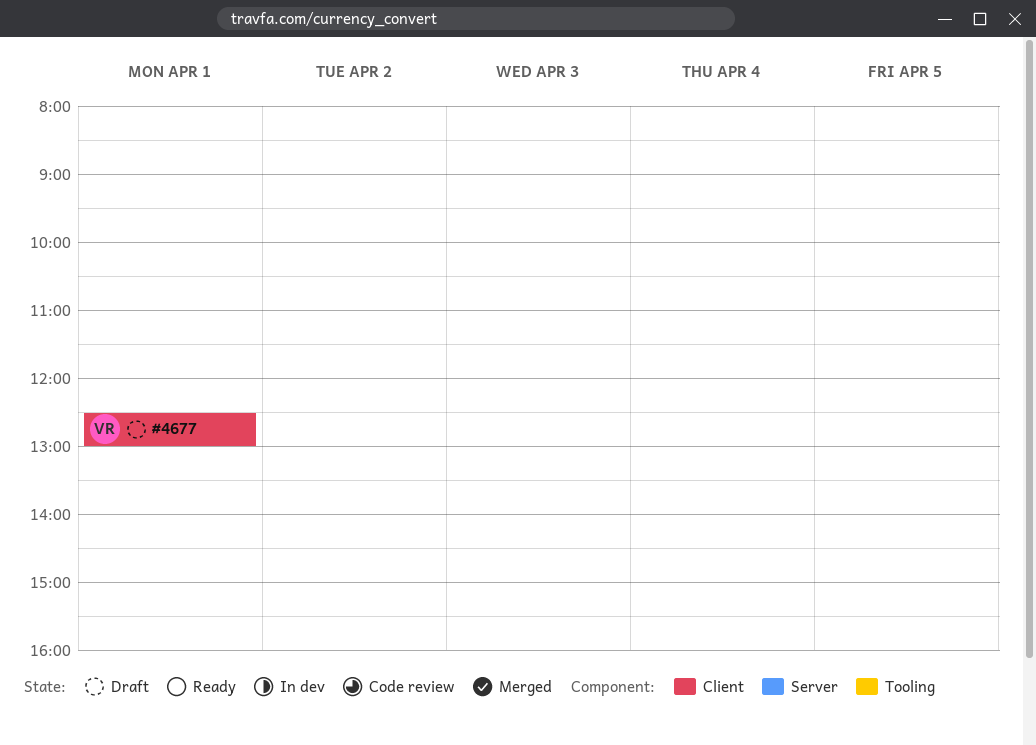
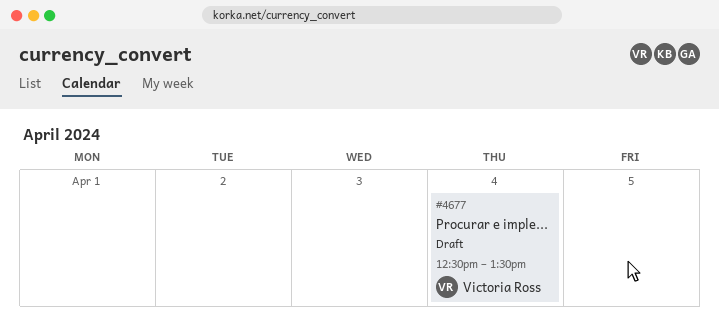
#4677, day: Apr 1 -> Apr 4
#4677, ends: 13:00 -> 13:30

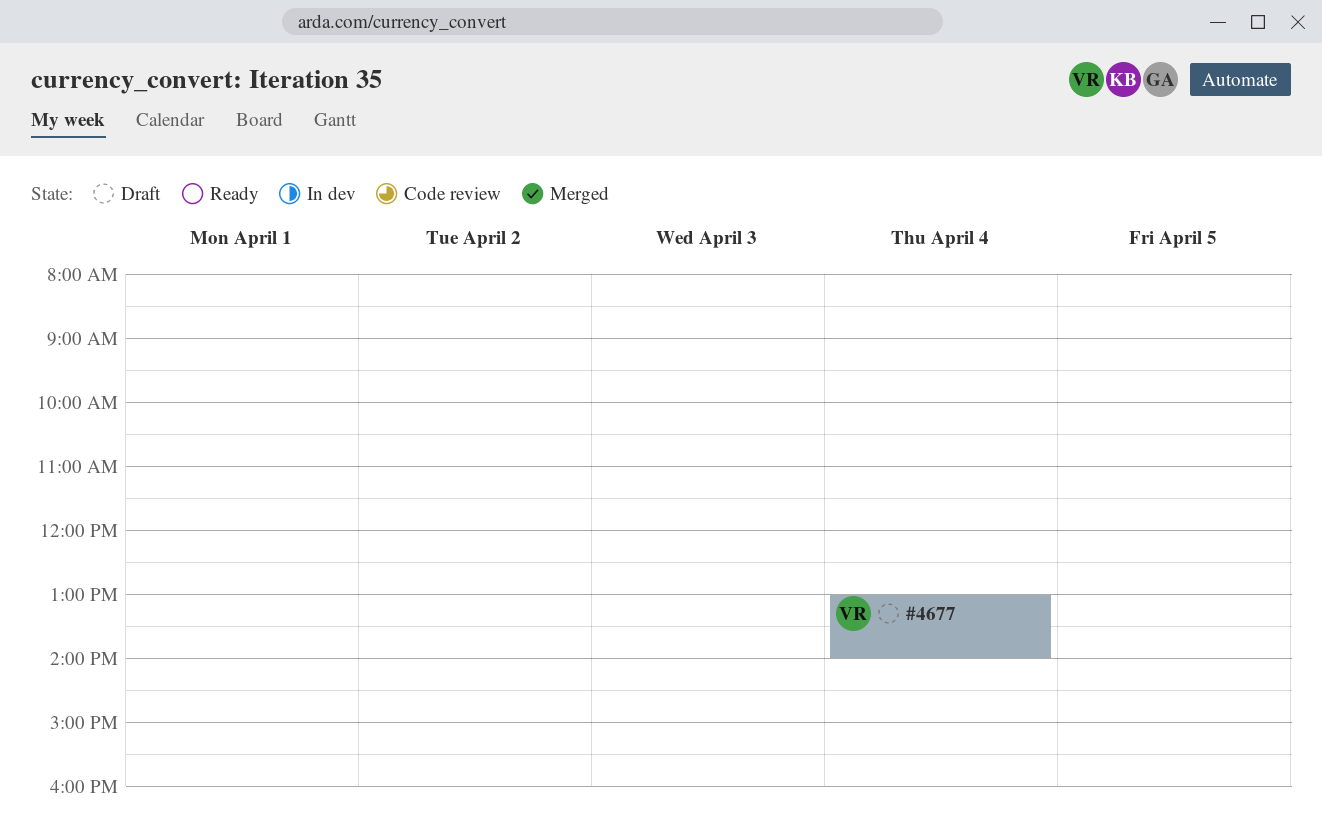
#4677, begins: 12:30 -> 13:00
#4677, ends: 13:30 -> 14:00

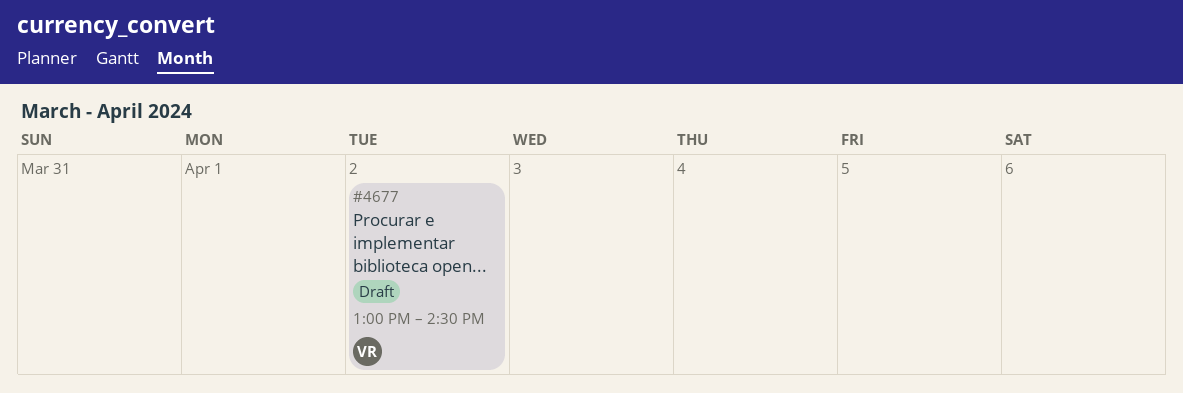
#4677, day: Apr 4 -> Apr 2
#4677, ends: 14:00 -> 14:30

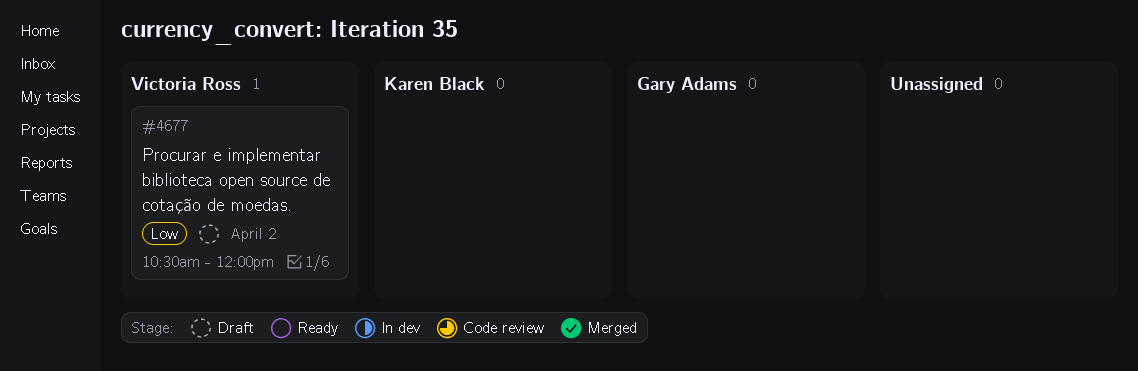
#4677, begins: 13:00 -> 10:30
#4677, ends: 14:30 -> 12:00

